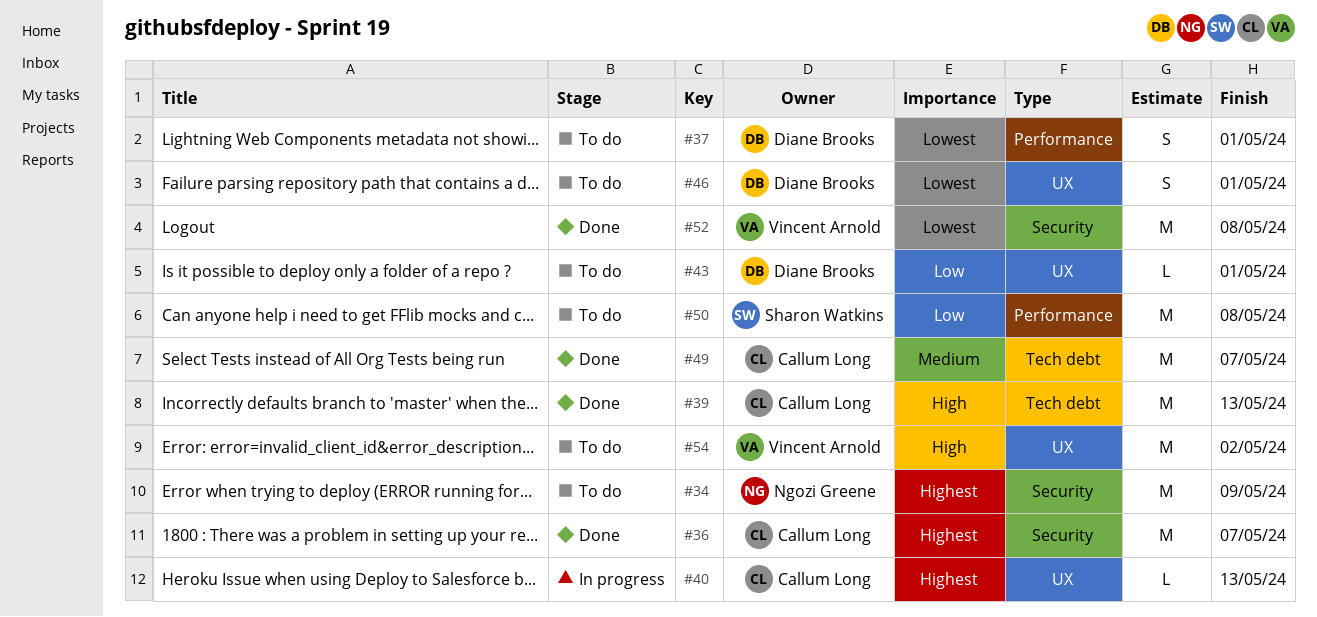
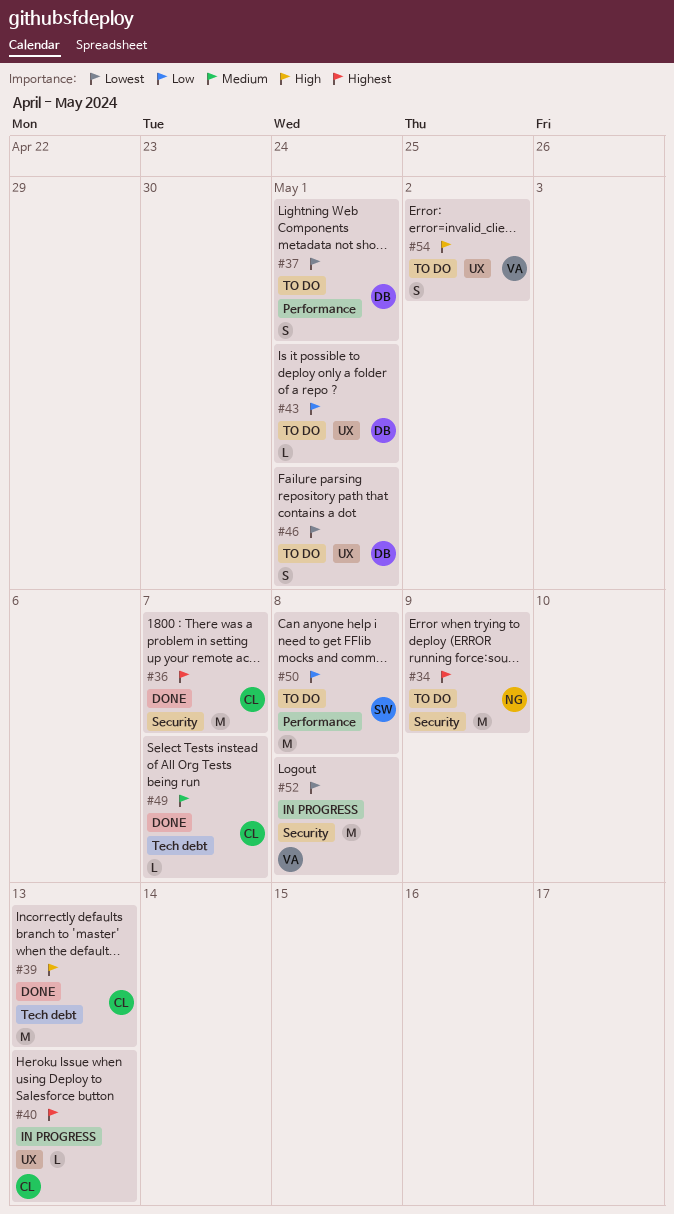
#49, estimate: M -> L
#52, status: Done -> In progress
#54, estimate: M -> S

